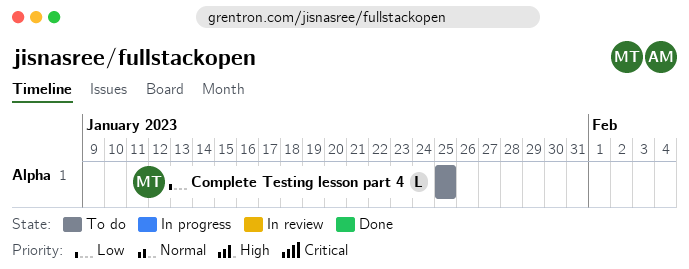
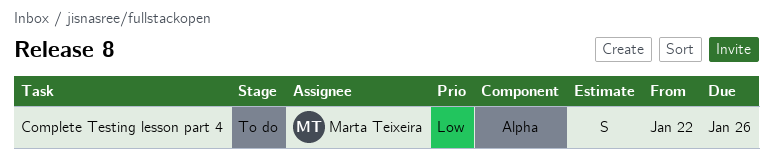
Complete Testing lesson part 4, estimate: L -> S
Complete Testing lesson part 4, start: Jan 25 -> Jan 22
Complete Testing lesson part 4, due: Jan 25 -> Jan 26

